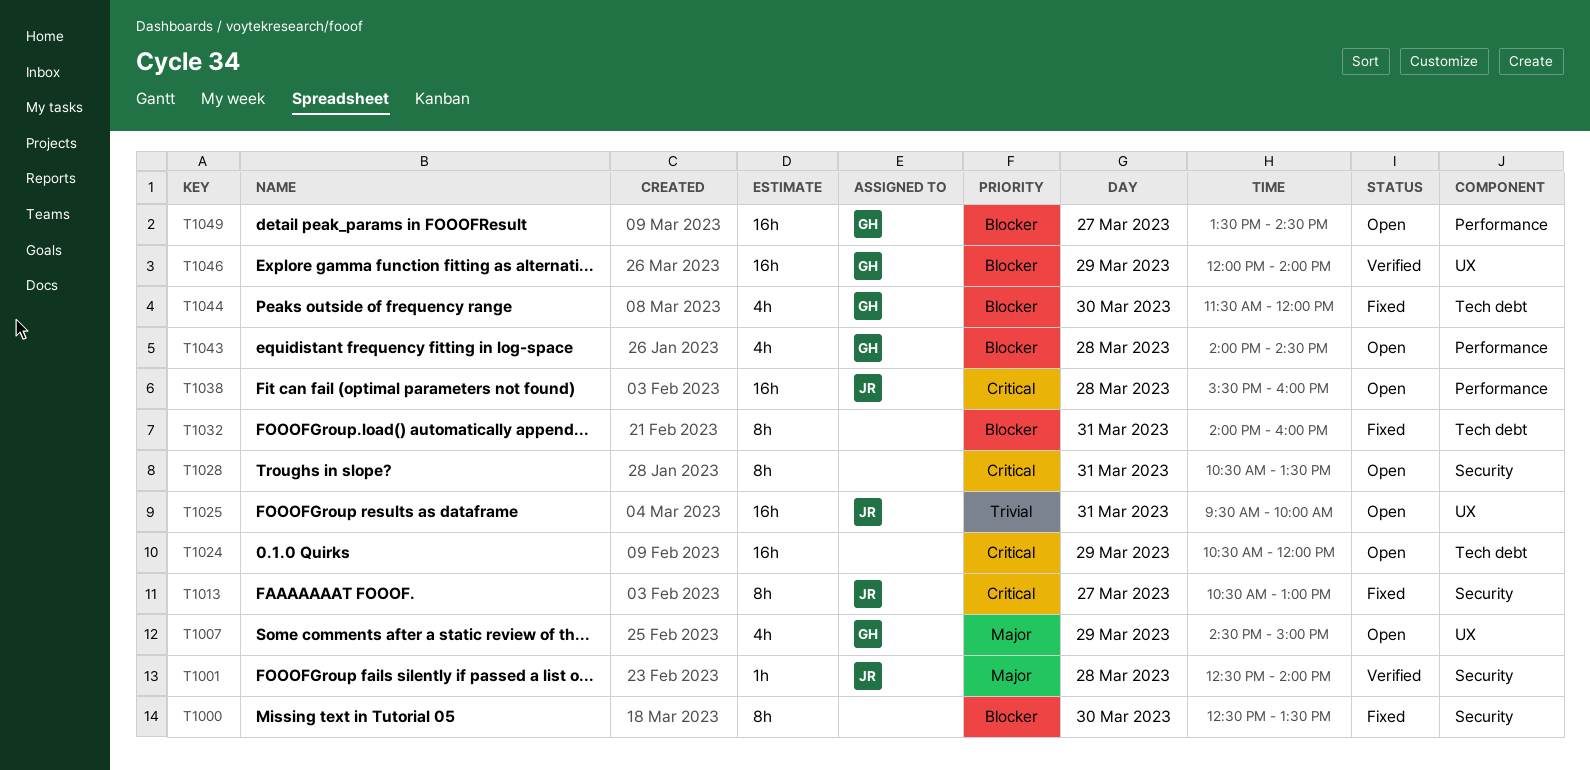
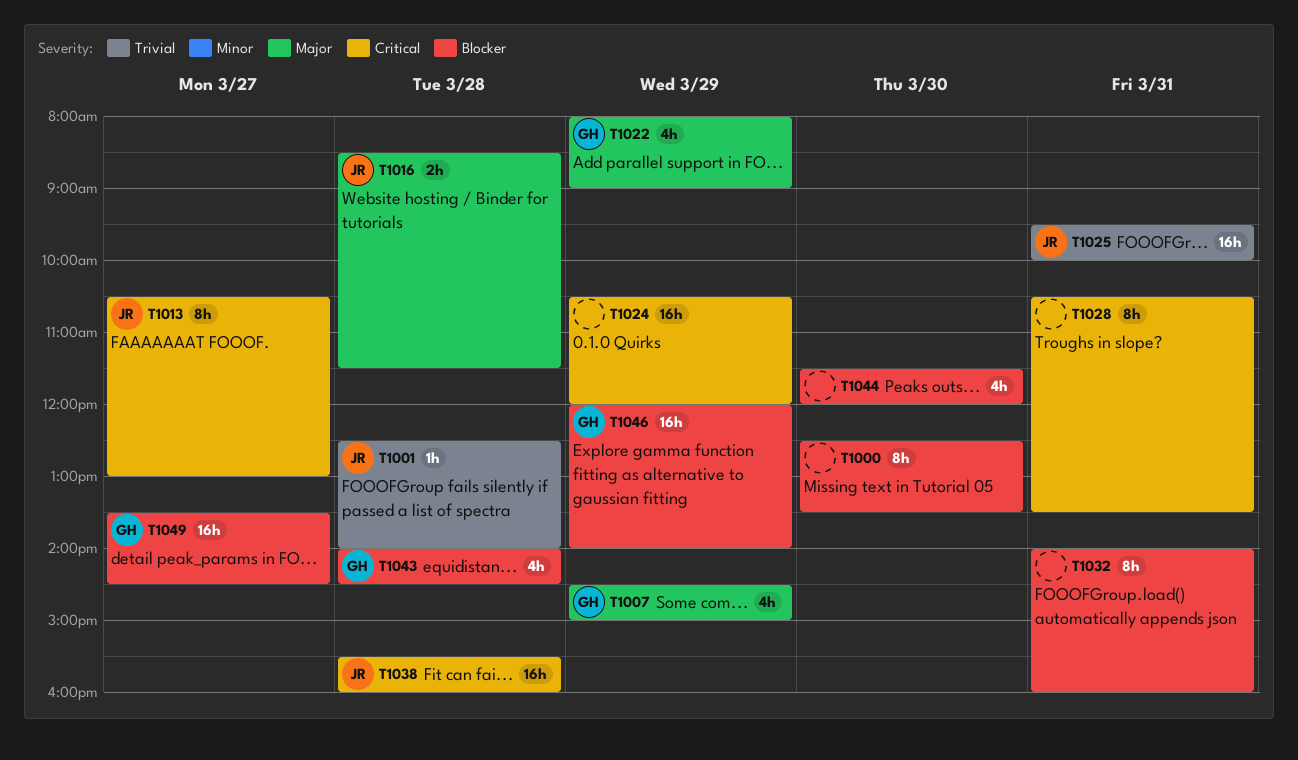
T1001, priority: Major -> Trivial
T1016: none -> present
T1022: none -> present
T1044, owner: GH -> none

